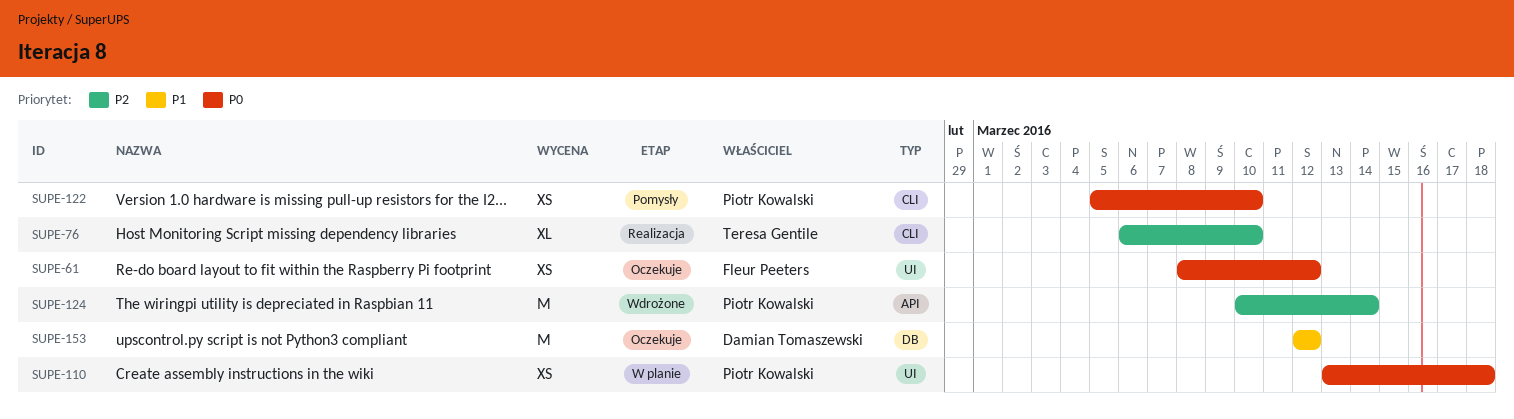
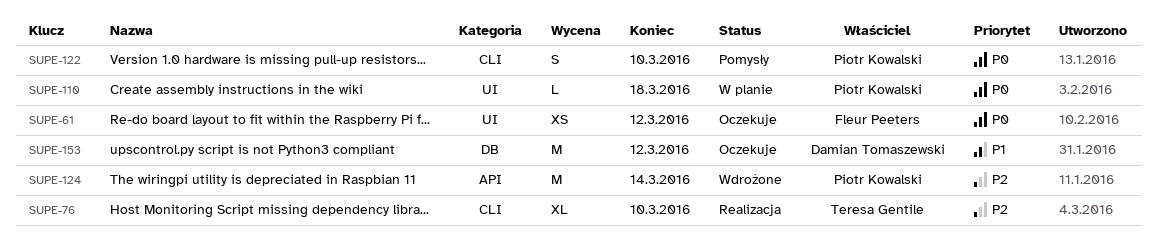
SUPE-110, estimate: XS -> L
SUPE-122, estimate: XS -> S

